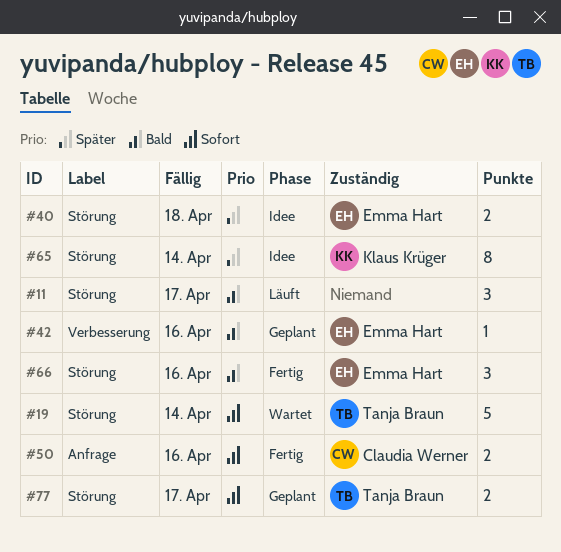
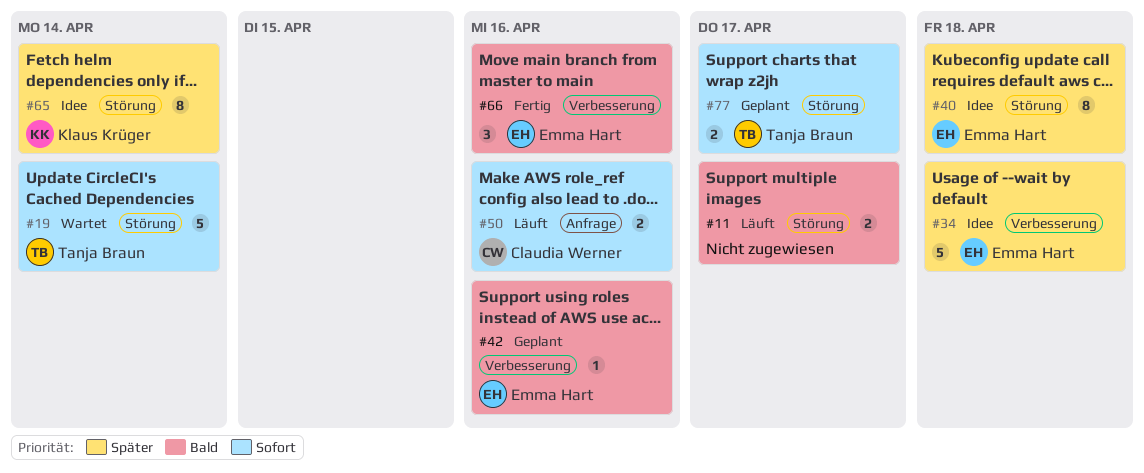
#11, estimate: 3 -> 2
#34: none -> present
#40, estimate: 2 -> 8
#50, status: Fertig -> Läuft
#66, label: Störung -> Verbesserung

